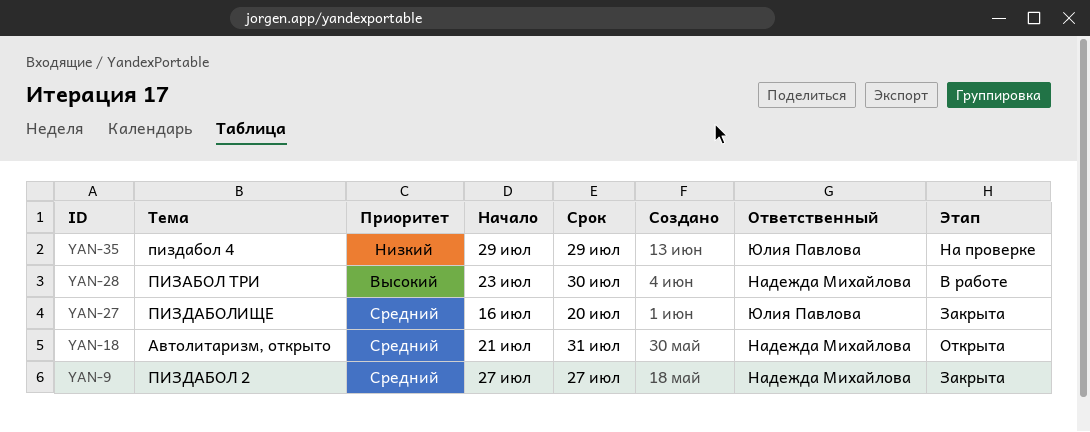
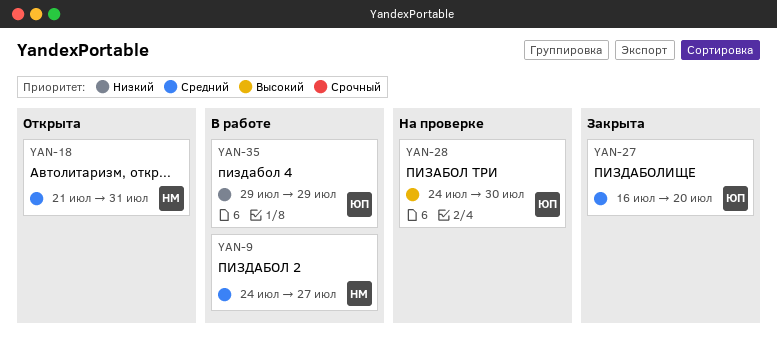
YAN-9, status: Закрыта -> В работе
YAN-9, start: Jul 27 -> Jul 24
YAN-28, status: В работе -> На проверке
YAN-28, owner: Надежда Михайлова -> Юлия Павлова
YAN-28, start: Jul 23 -> Jul 24
YAN-35, status: На проверке -> В работе

